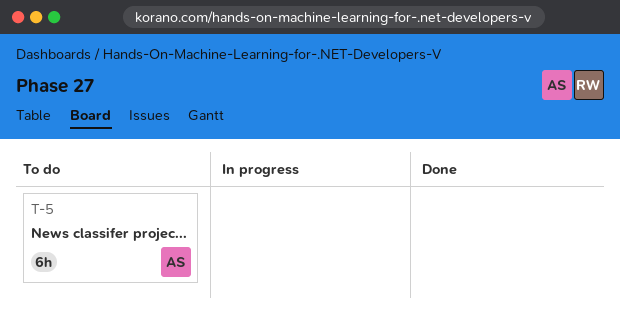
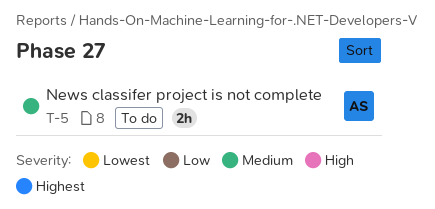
T-5, estimate: 6h -> 2h

